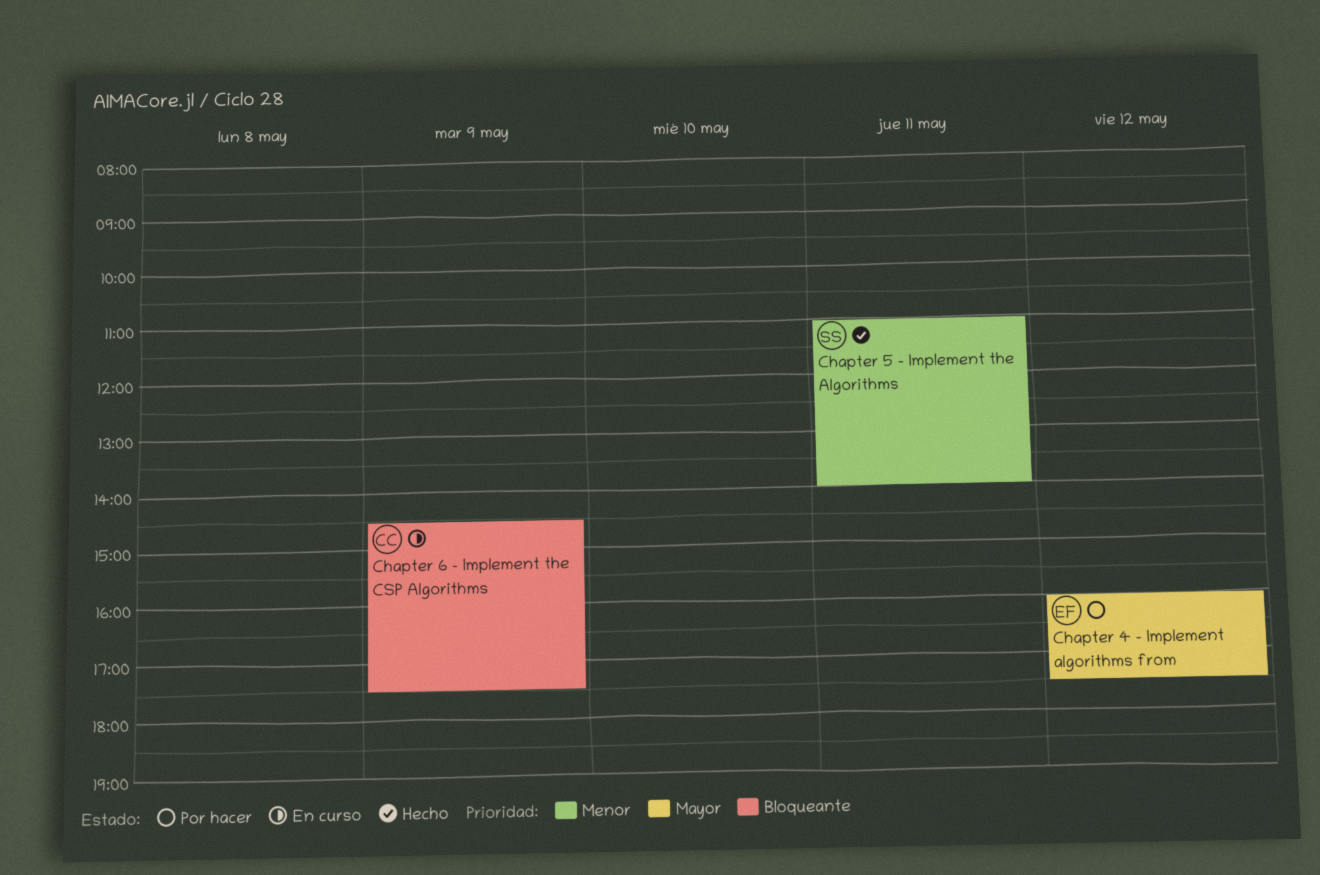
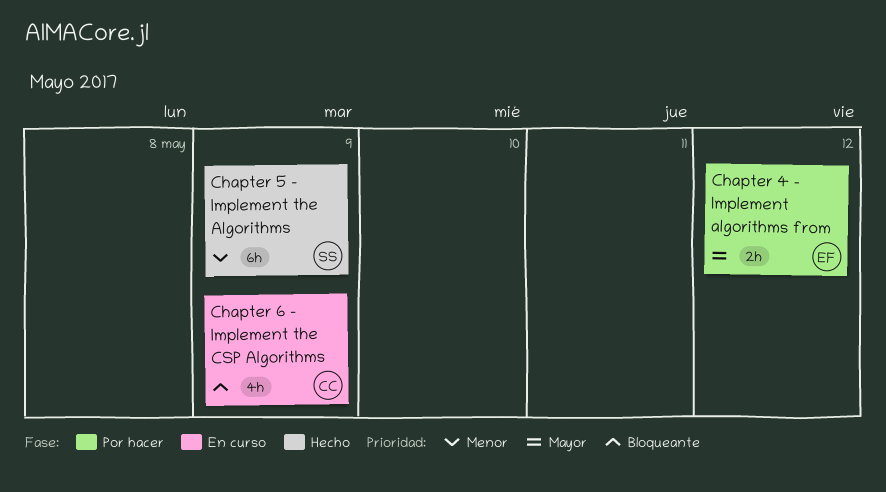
Chapter 5 - Implement the Algorithms, day: May 11 -> May 9

